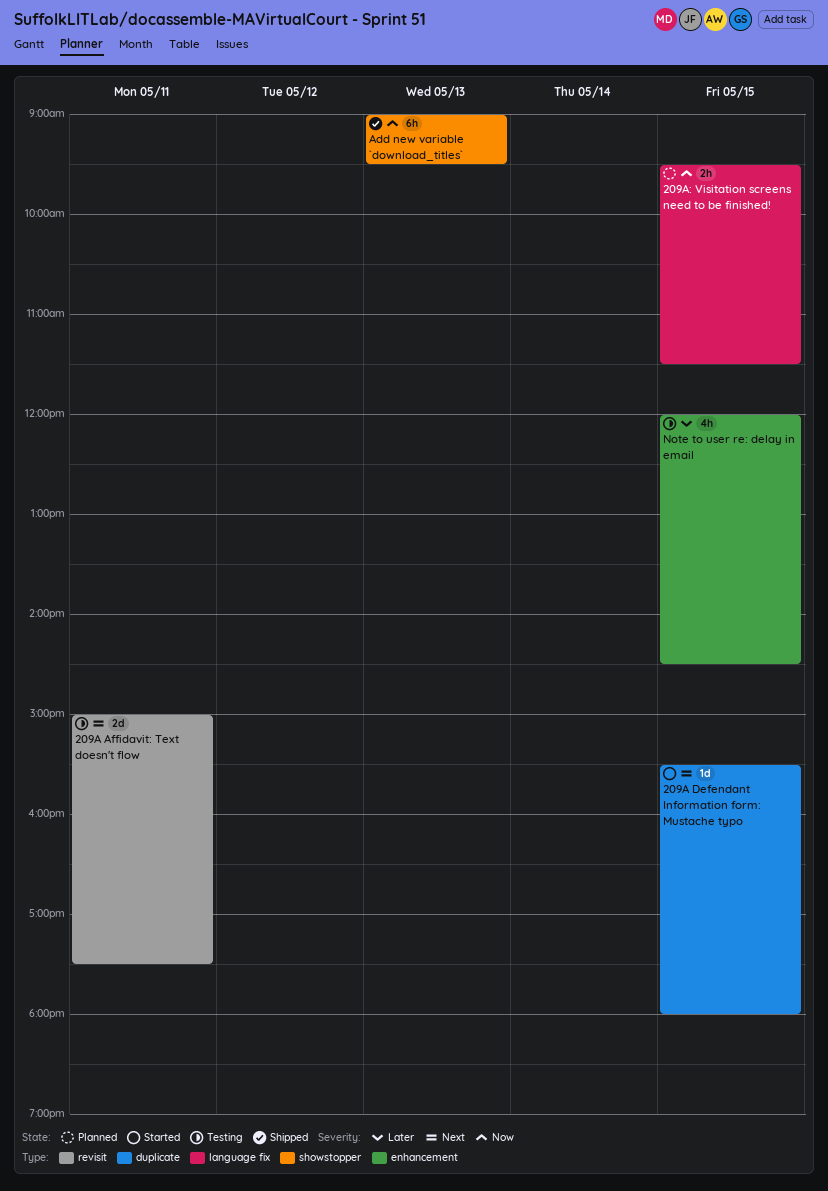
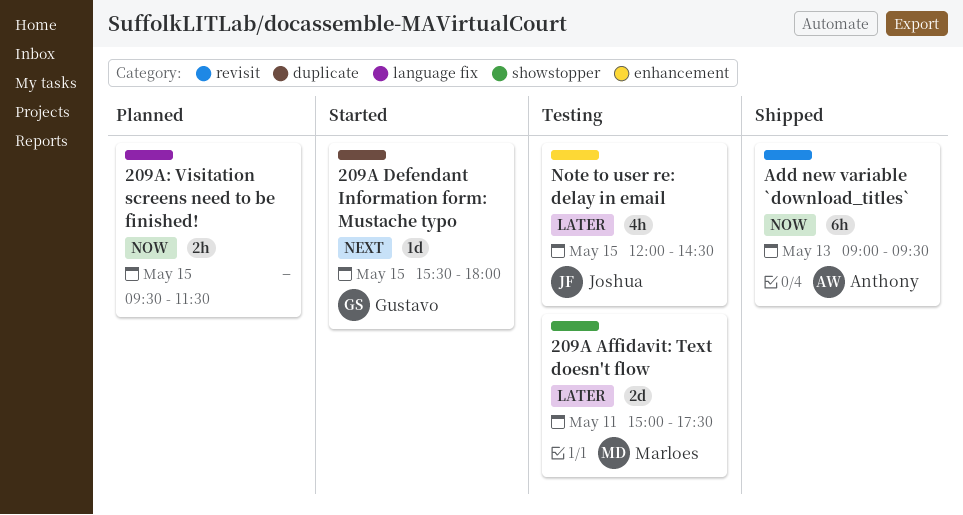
209A Affidavit: Text doesn't flow, priority: Next -> Later
209A Affidavit: Text doesn't flow, label: revisit -> showstopper
Add new variable `download_titles`, label: showstopper -> revisit

